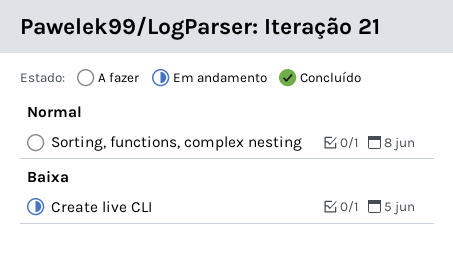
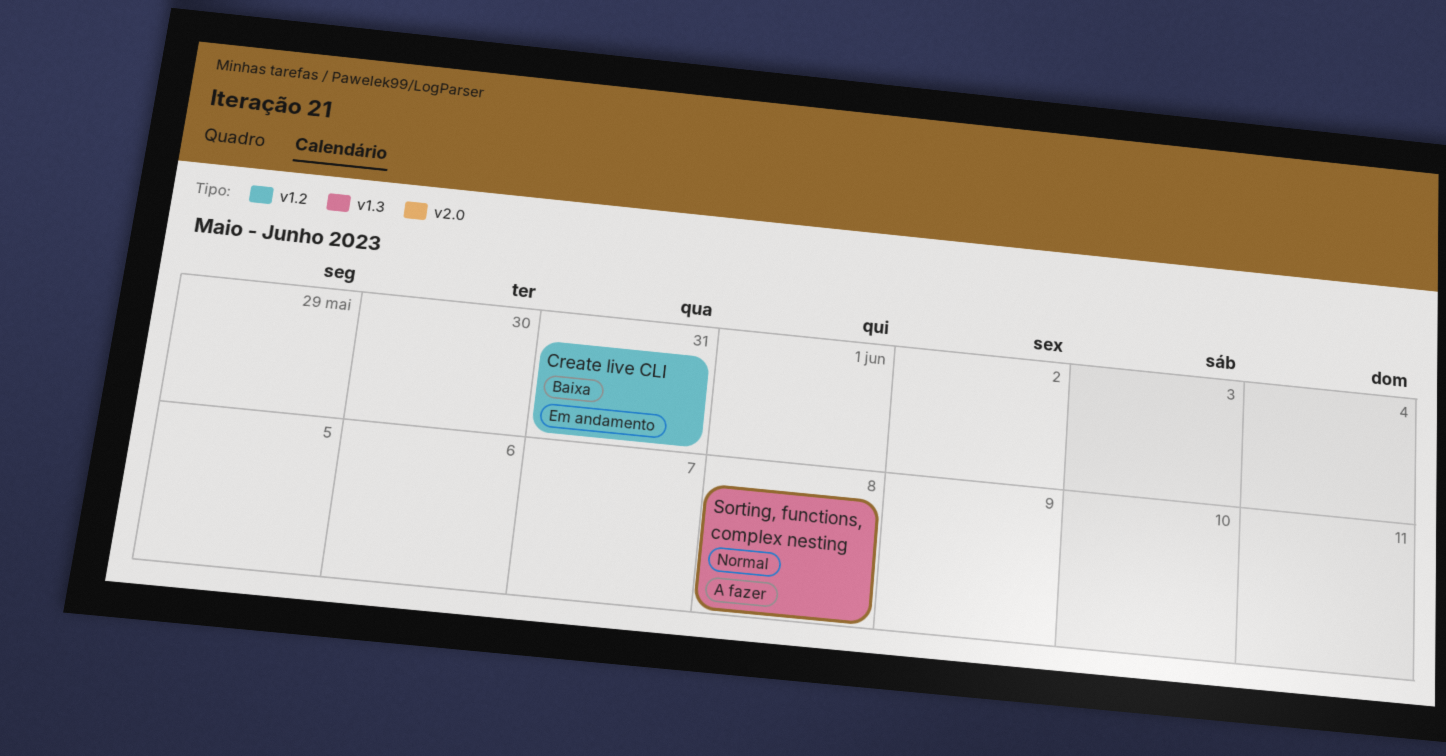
Create live CLI, due: Jun 5 -> May 31

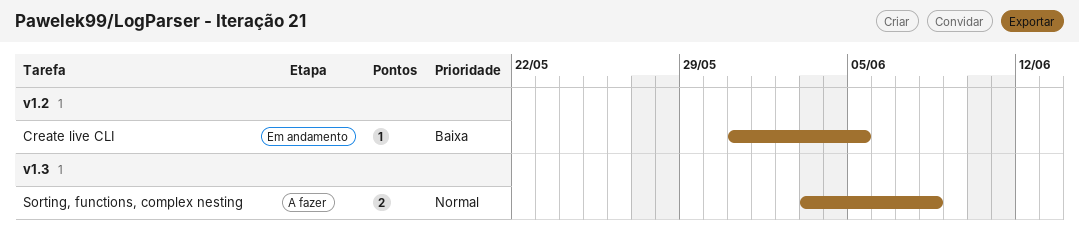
Create live CLI, due: May 31 -> Jun 5

